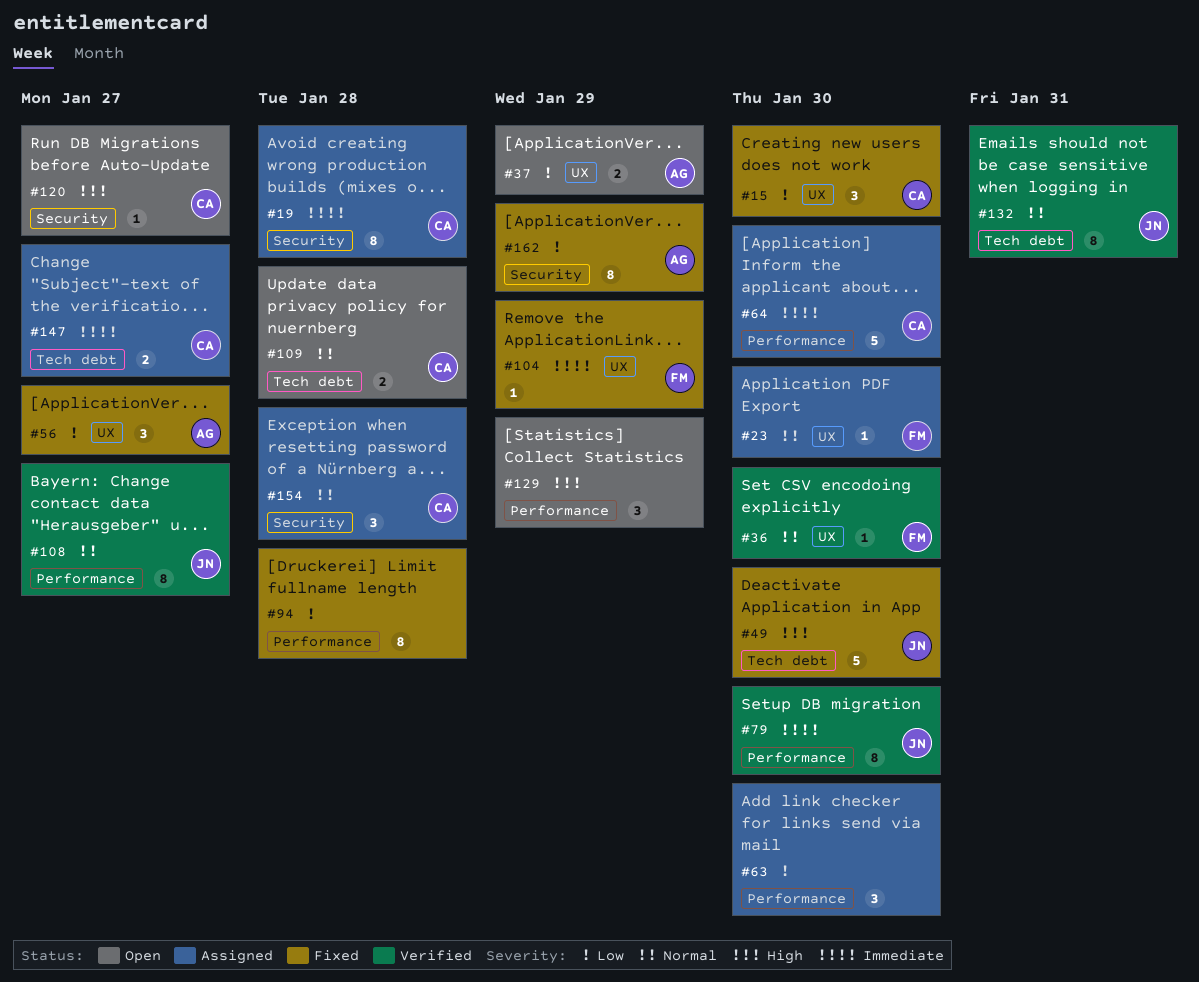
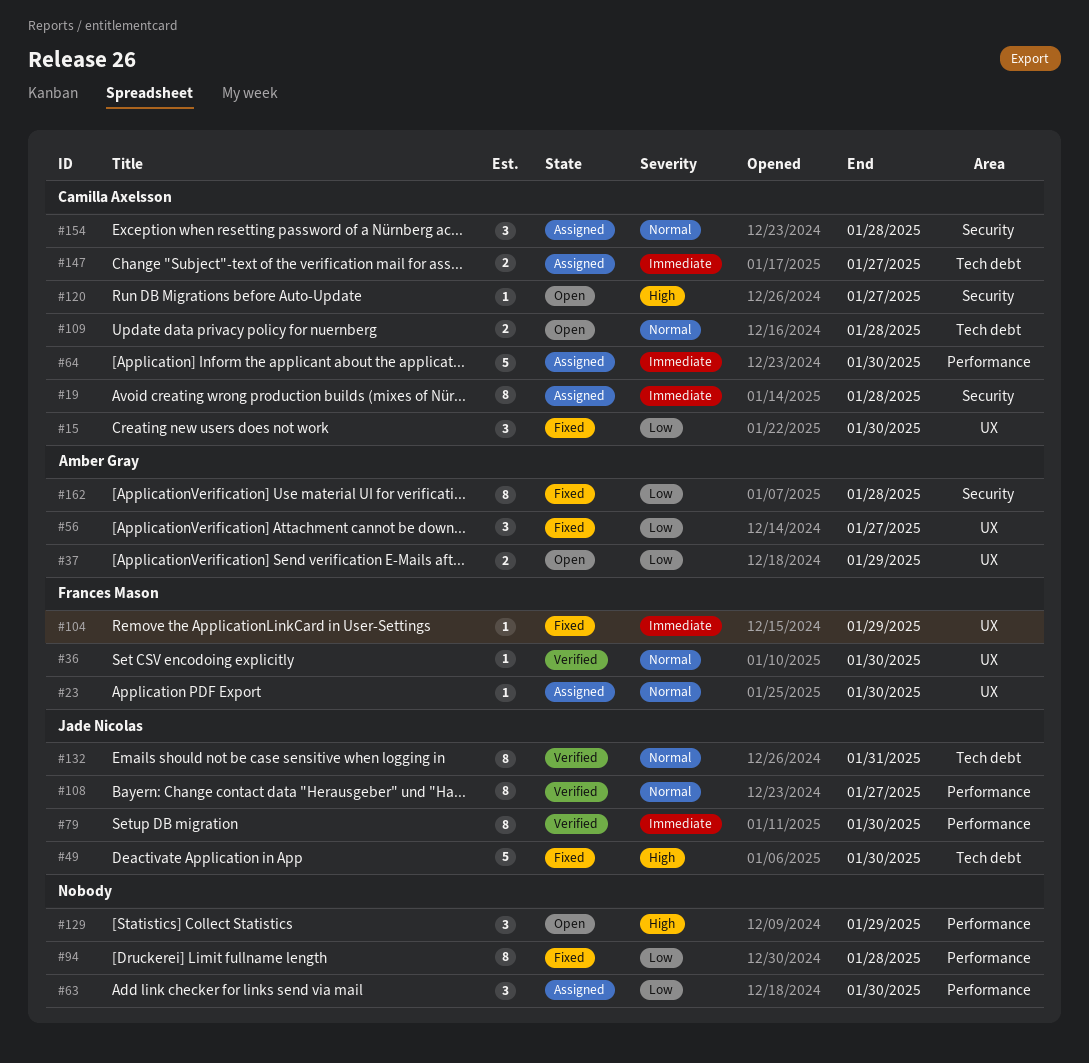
#162, due: Jan 29 -> Jan 28

